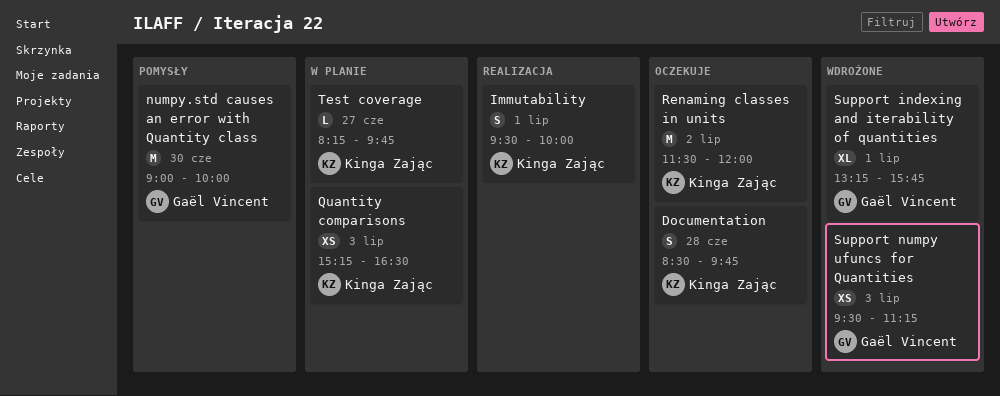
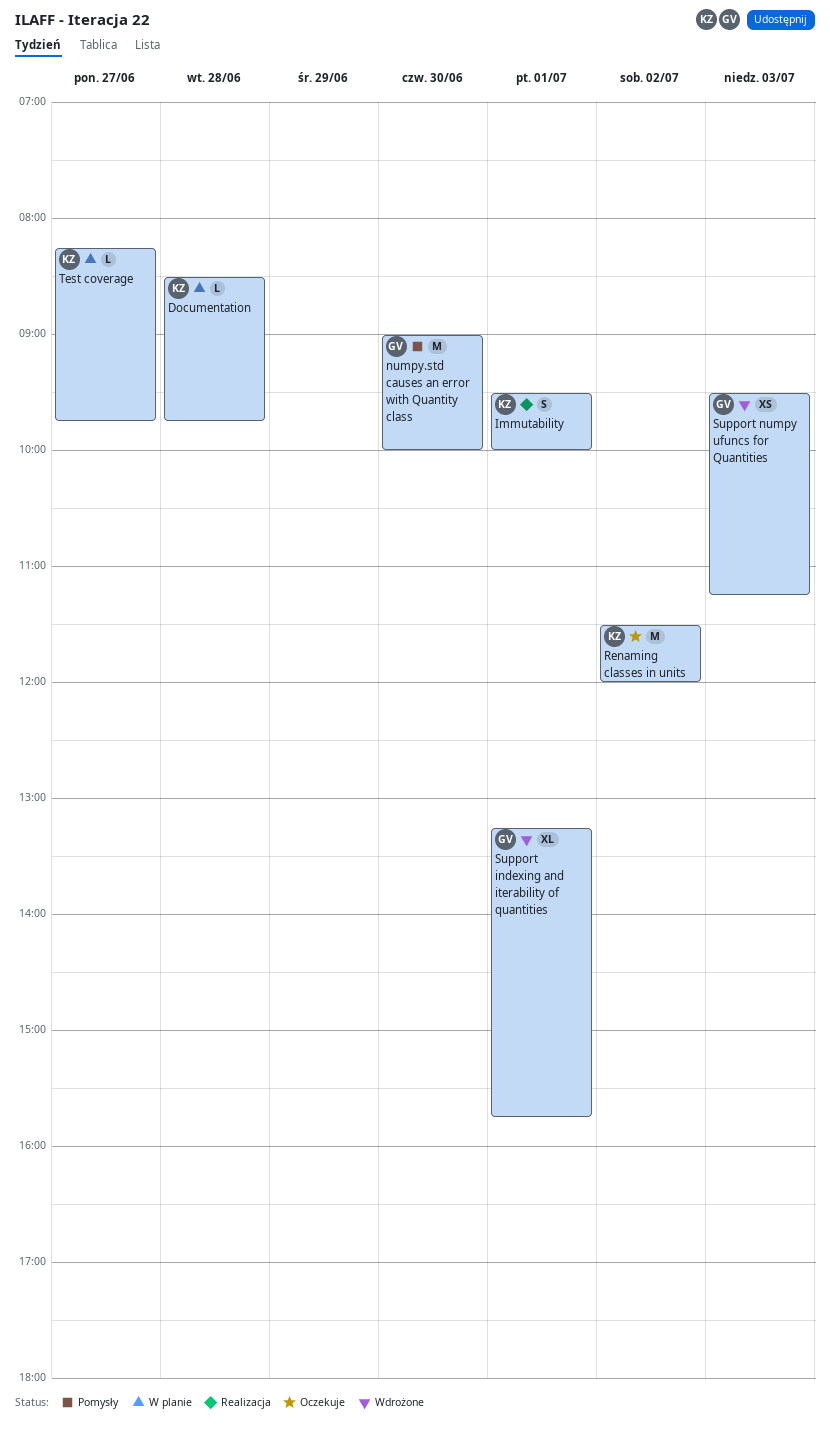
Documentation, status: Oczekuje -> W planie
Documentation, estimate: S -> L
Quantity comparisons: present -> none

